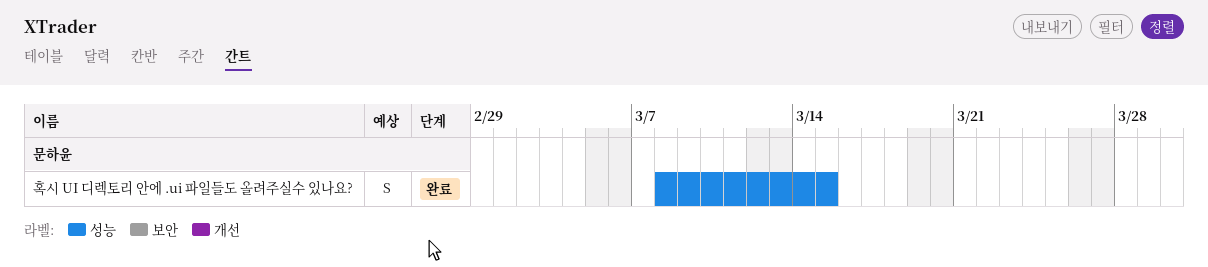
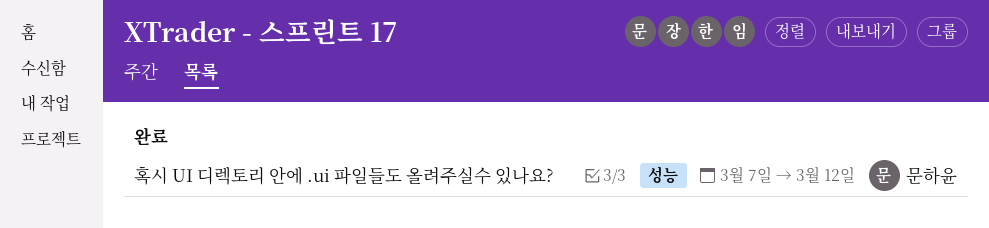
혹시 UI 디렉토리 안에 .ui 파일들도 올려주실수 있나요?, start: Mar 8 -> Mar 7
혹시 UI 디렉토리 안에 .ui 파일들도 올려주실수 있나요?, due: Mar 15 -> Mar 12

